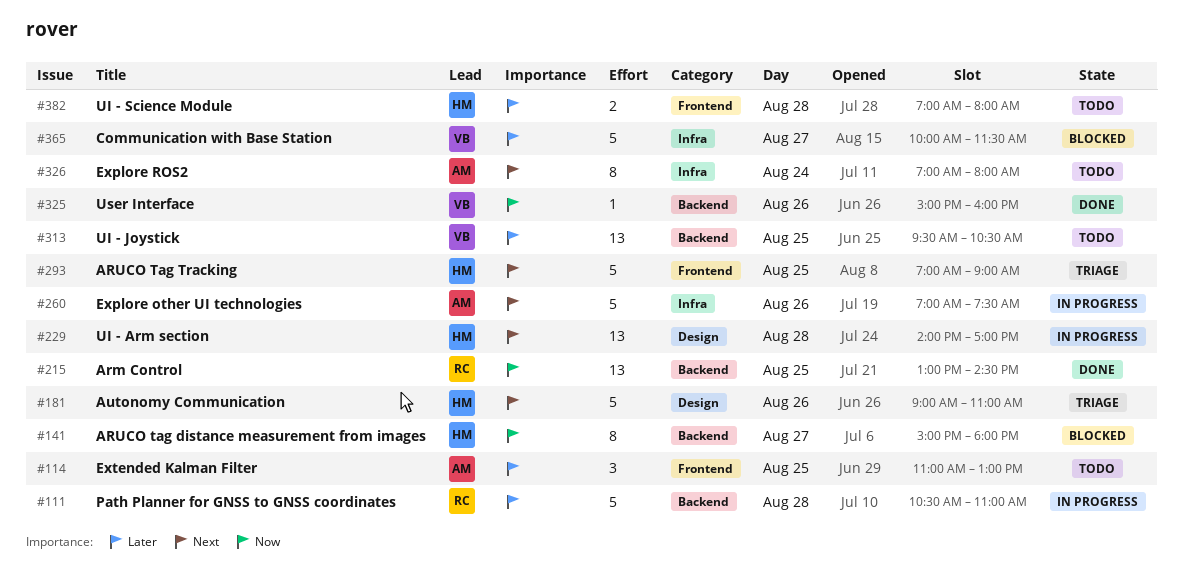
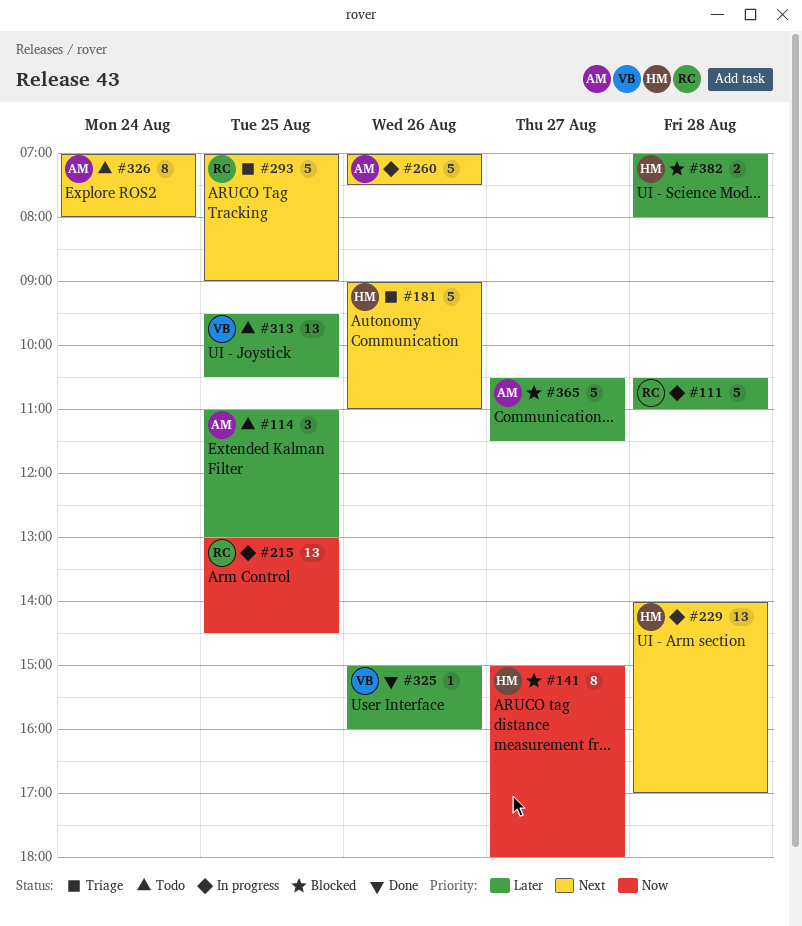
#215, status: Done -> In progress
#293, owner: HM -> RC
#325, priority: Now -> Later
#365, owner: VB -> AM
#365, begins: 10:00 -> 10:30
#382, status: Todo -> Blocked

